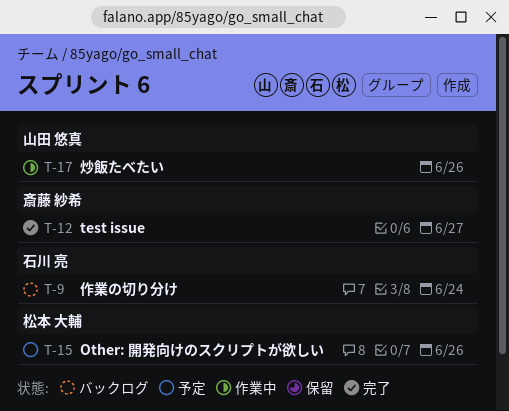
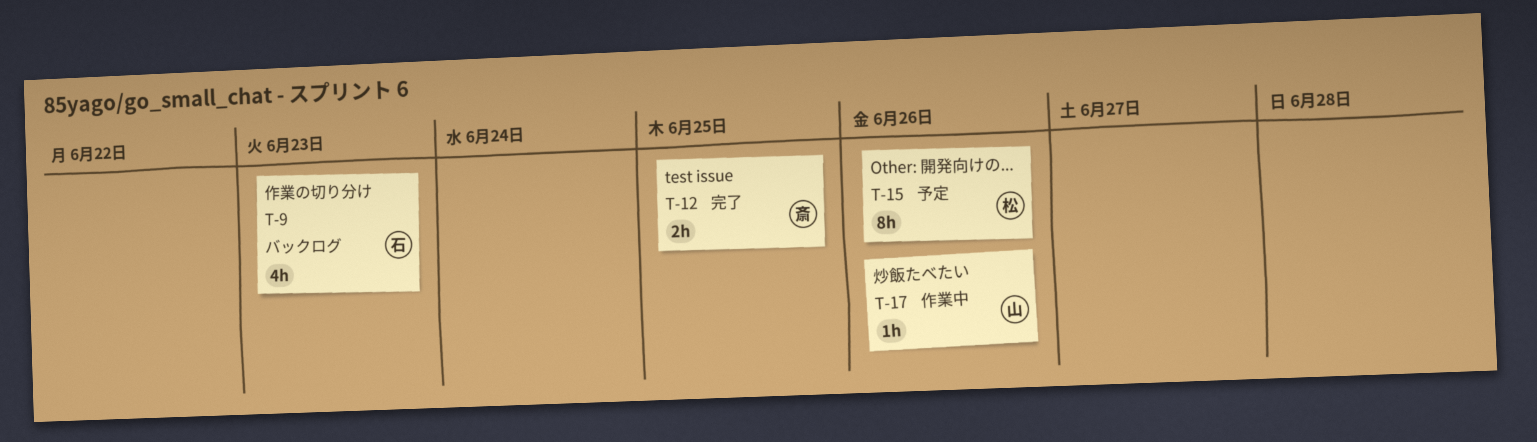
T-9, due: Jun 24 -> Jun 23
T-12, due: Jun 27 -> Jun 25

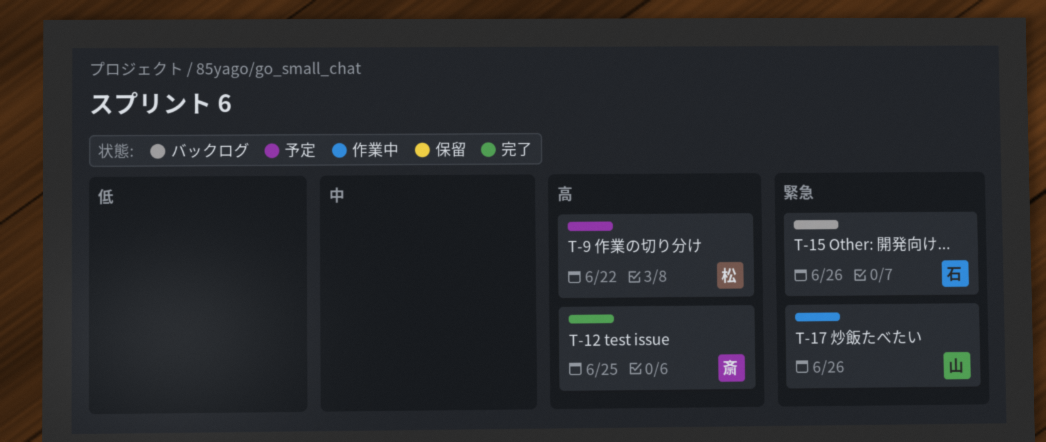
T-9, status: バックログ -> 予定
T-9, owner: 石 -> 松
T-9, due: Jun 23 -> Jun 22
T-15, status: 予定 -> バックログ
T-15, owner: 松 -> 石

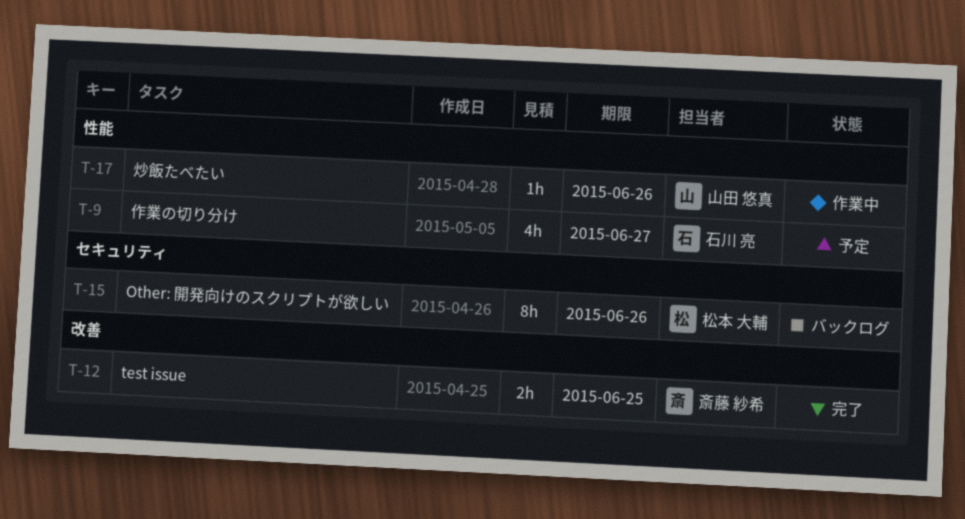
T-9, owner: 松本 大輔 -> 石川 亮
T-9, due: Jun 22 -> Jun 27
T-15, owner: 石川 亮 -> 松本 大輔

